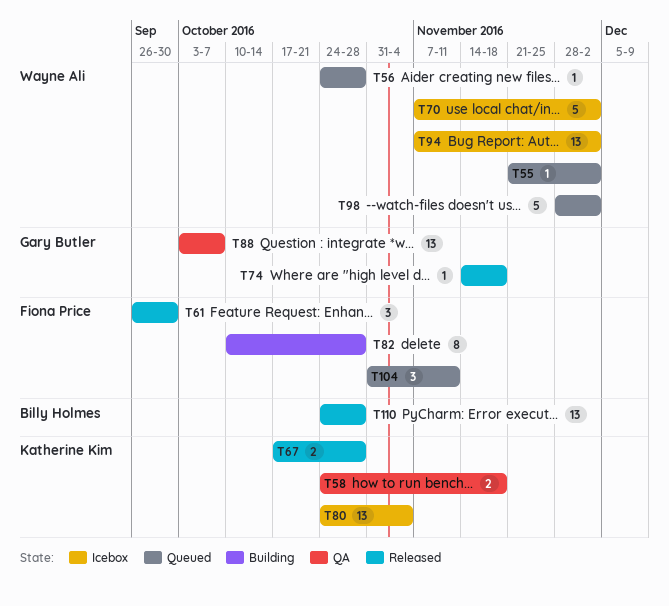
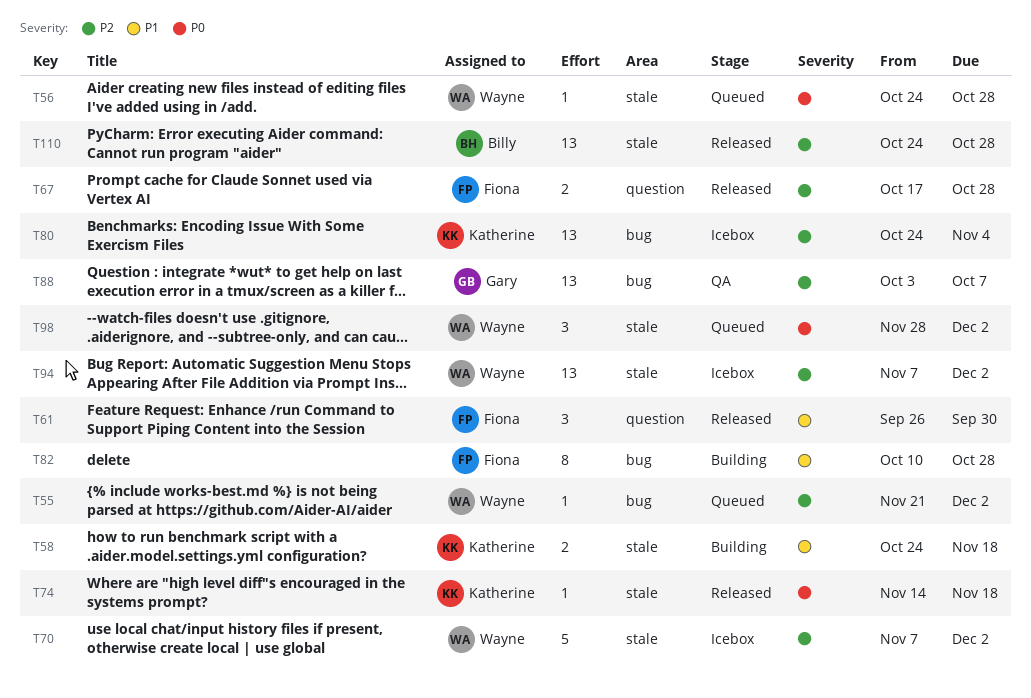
T58, status: QA -> Building
T67, owner: Katherine Kim -> Fiona Price
T74, owner: Gary Butler -> Katherine Kim
T98, estimate: 5 -> 3
T104: present -> none

